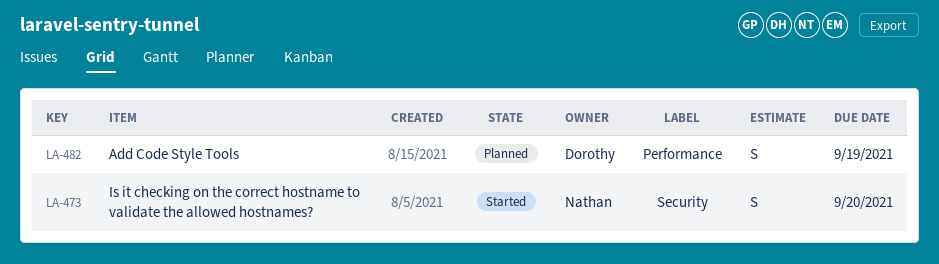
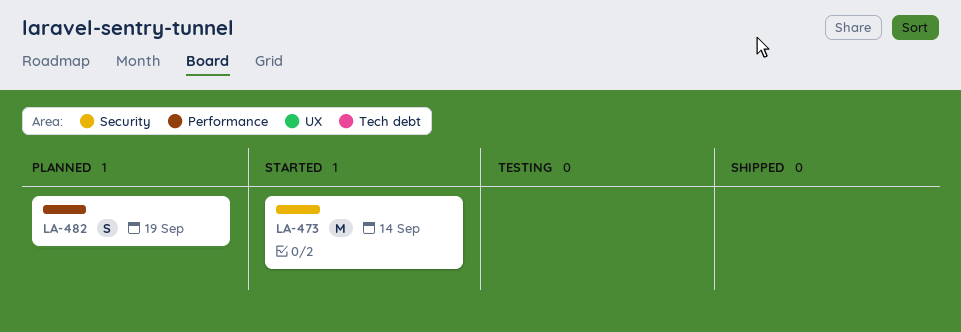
LA-473, estimate: S -> M
LA-473, due: Sep 20 -> Sep 14

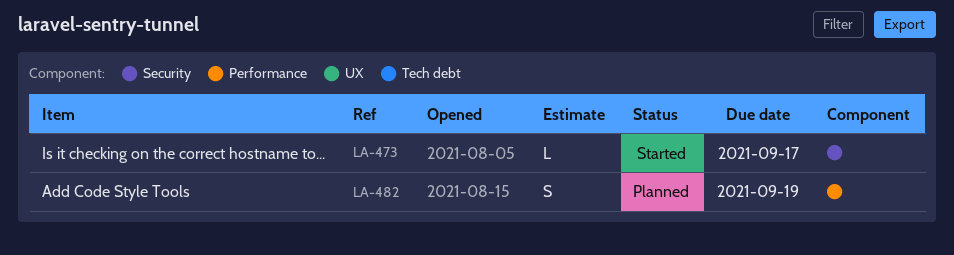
LA-473, estimate: M -> L
LA-473, due: Sep 14 -> Sep 17

